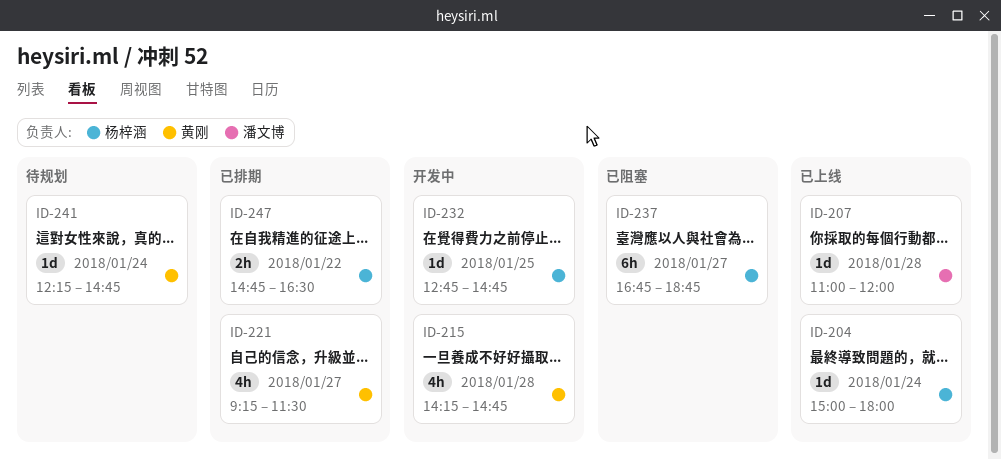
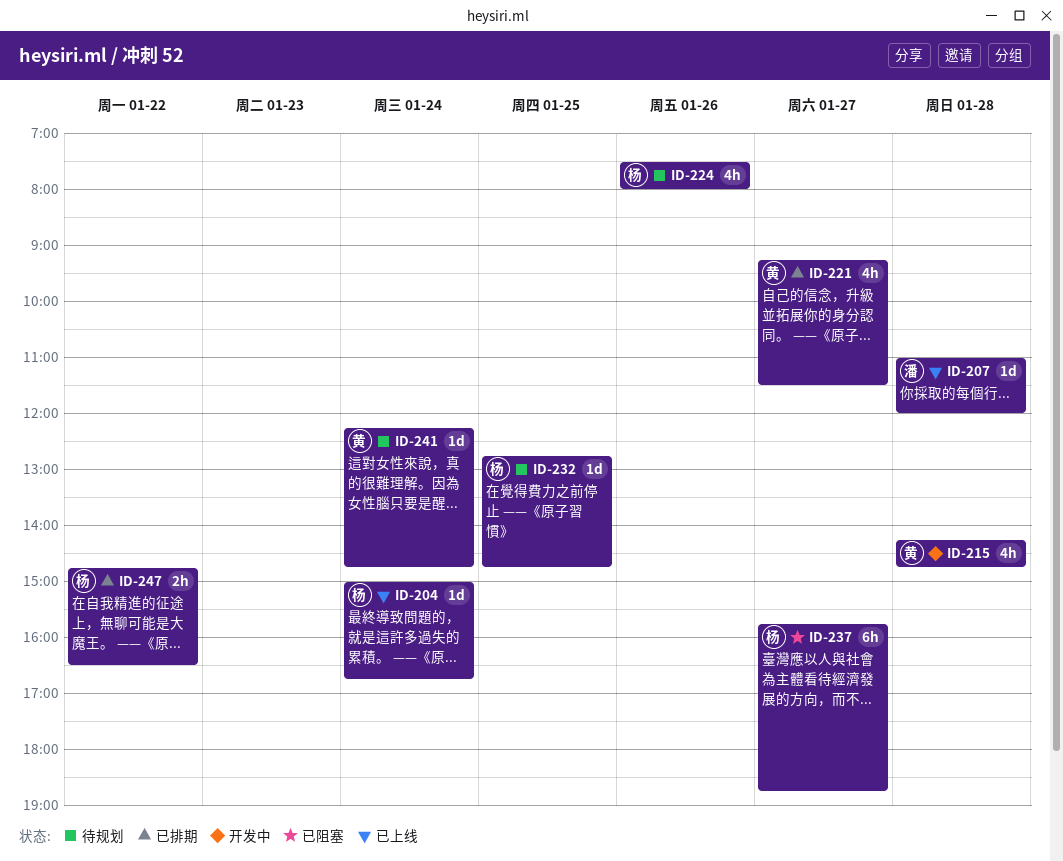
ID-204, ends: 18:00 -> 16:45
ID-224: none -> present
ID-232, status: 开发中 -> 待规划
ID-237, begins: 16:45 -> 15:45

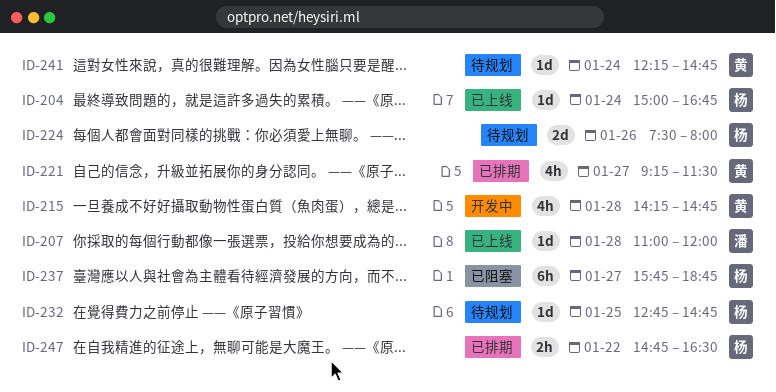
ID-224, estimate: 4h -> 2d

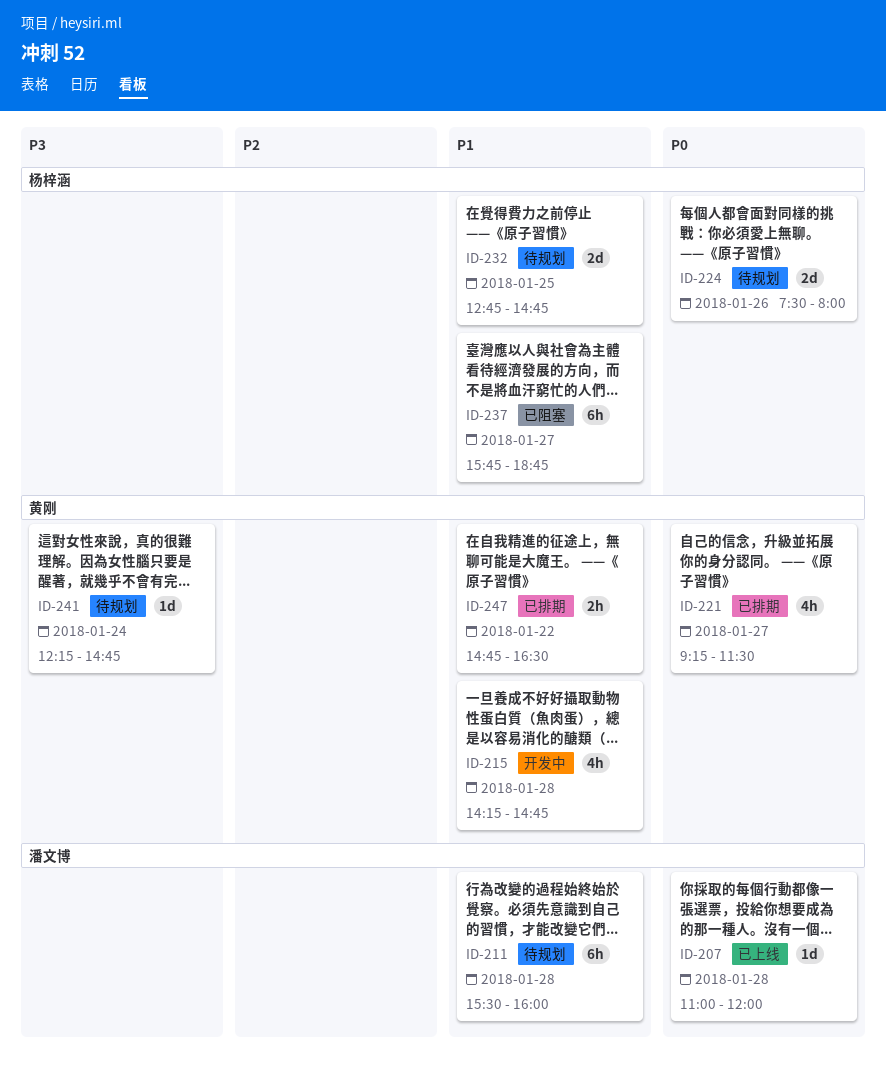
ID-204: present -> none
ID-211: none -> present
ID-232, estimate: 1d -> 2d
ID-247, owner: 杨梓涵 -> 黄刚

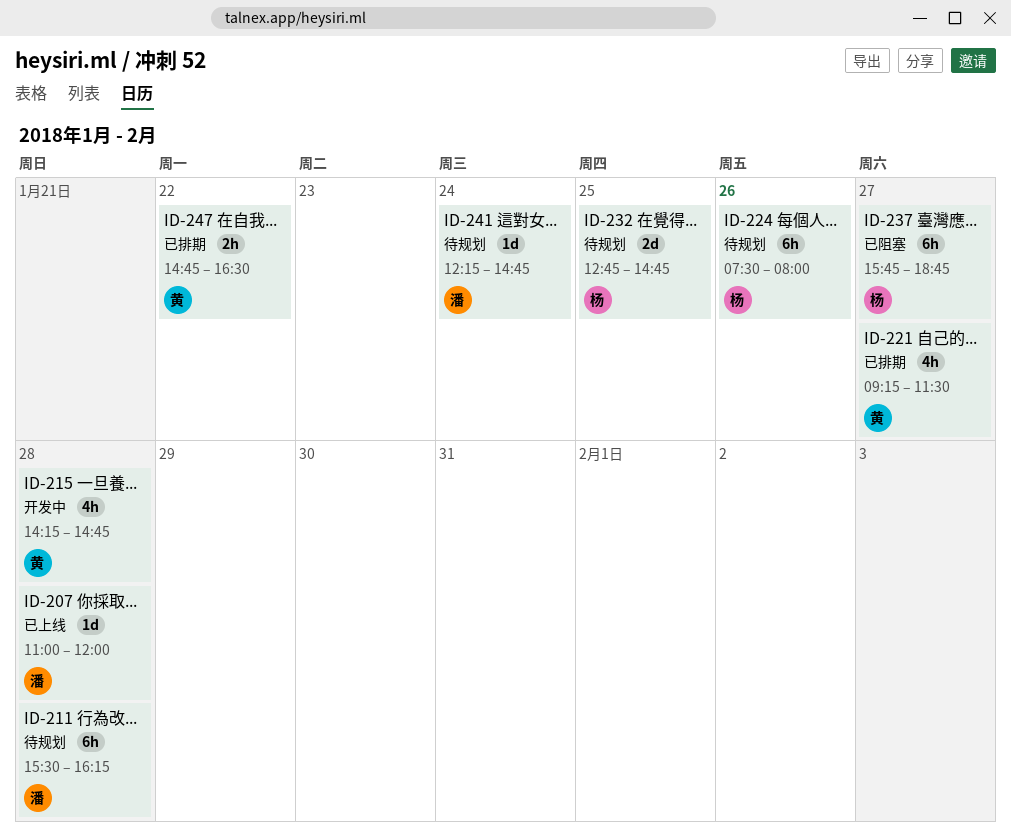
ID-211, ends: 16:00 -> 16:15
ID-224, estimate: 2d -> 6h
ID-241, owner: 黄刚 -> 潘文博

